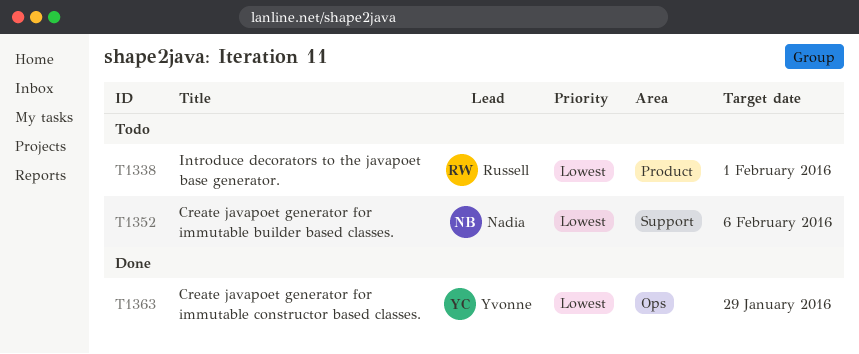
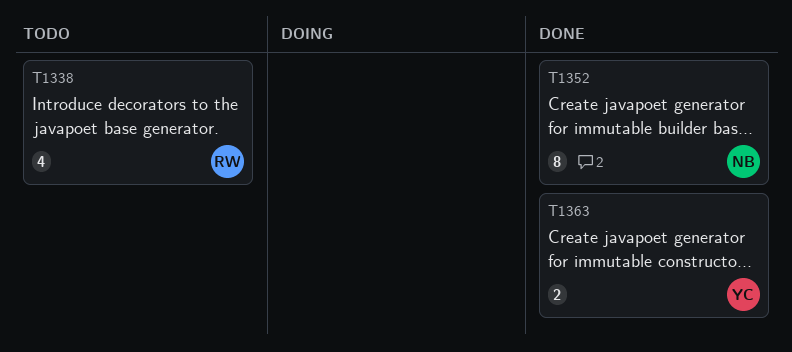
T1352, status: Todo -> Done

